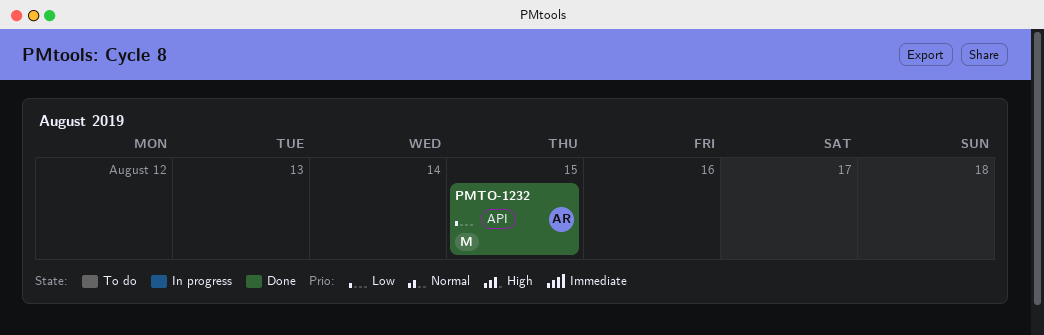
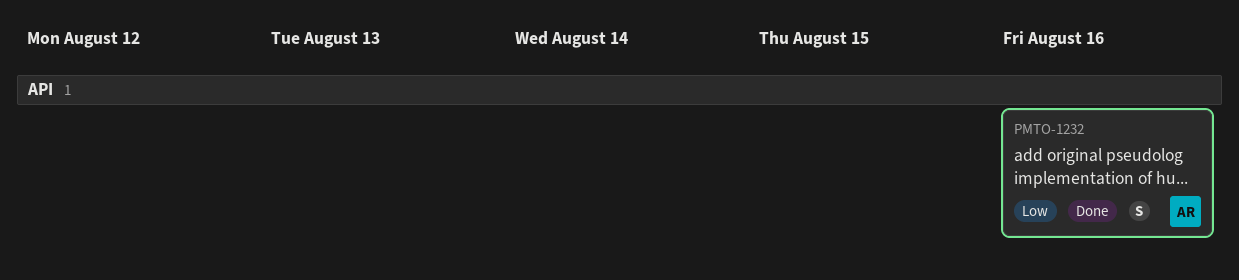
PMTO-1232, estimate: M -> S
PMTO-1232, due: Aug 15 -> Aug 16

